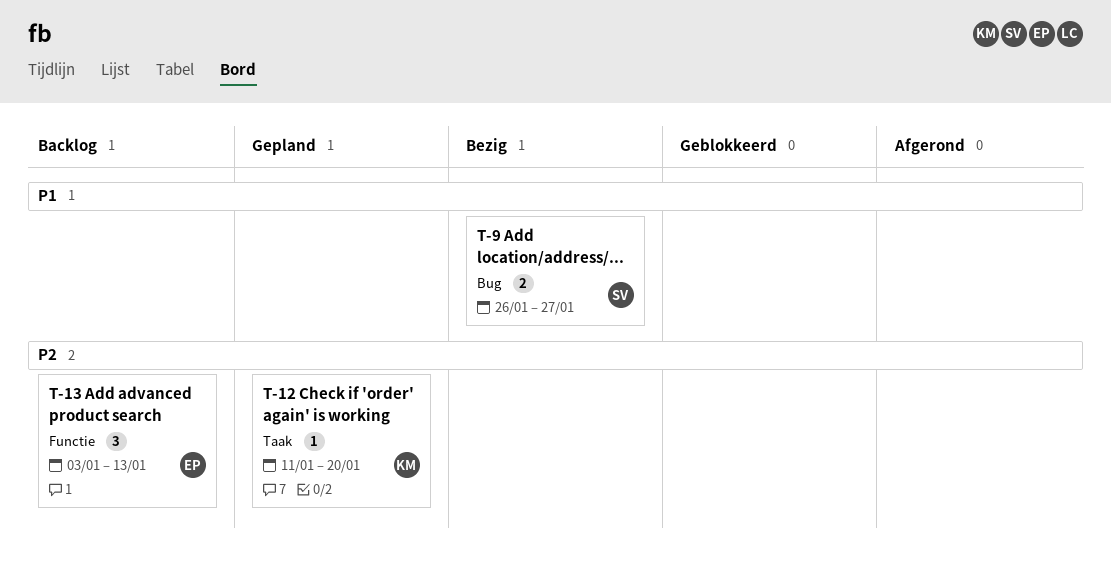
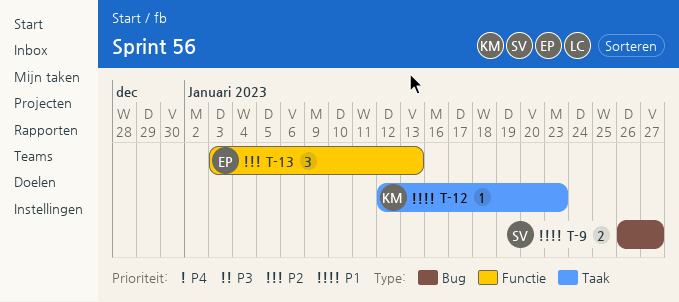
T-12, priority: P2 -> P1
T-12, start: Jan 11 -> Jan 12
T-12, due: Jan 20 -> Jan 23

